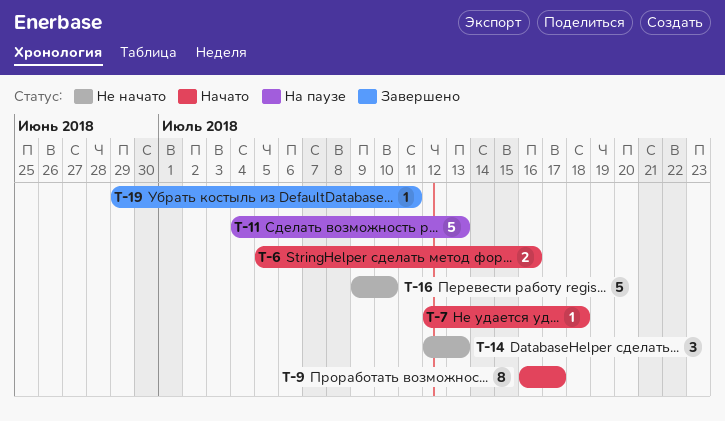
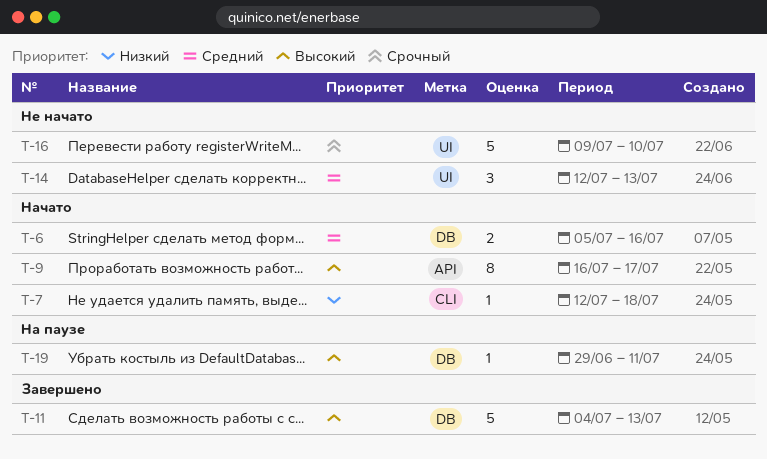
T-11, status: На паузе -> Завершено
T-19, status: Завершено -> На паузе

